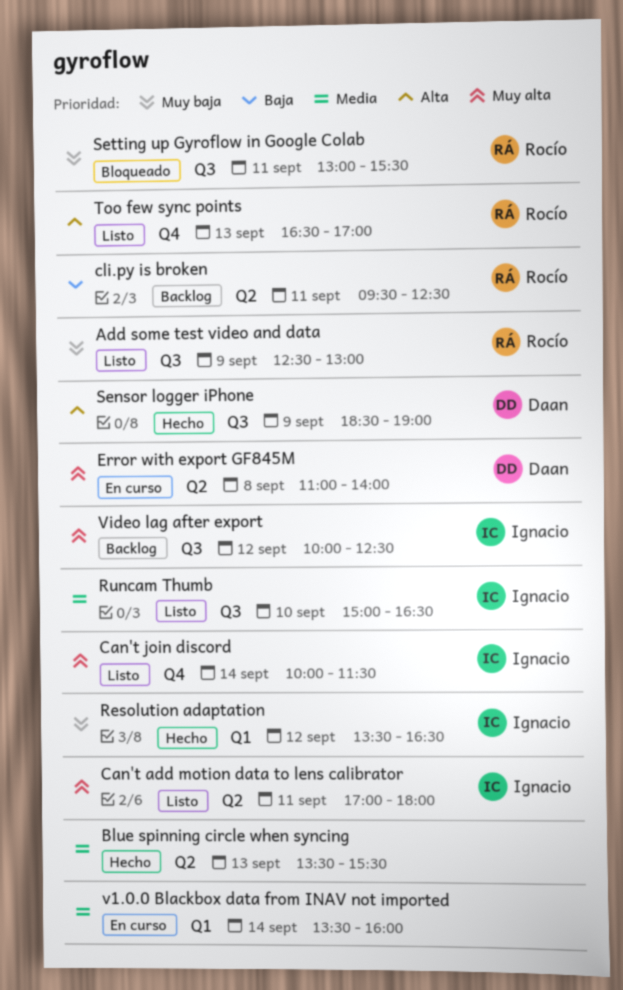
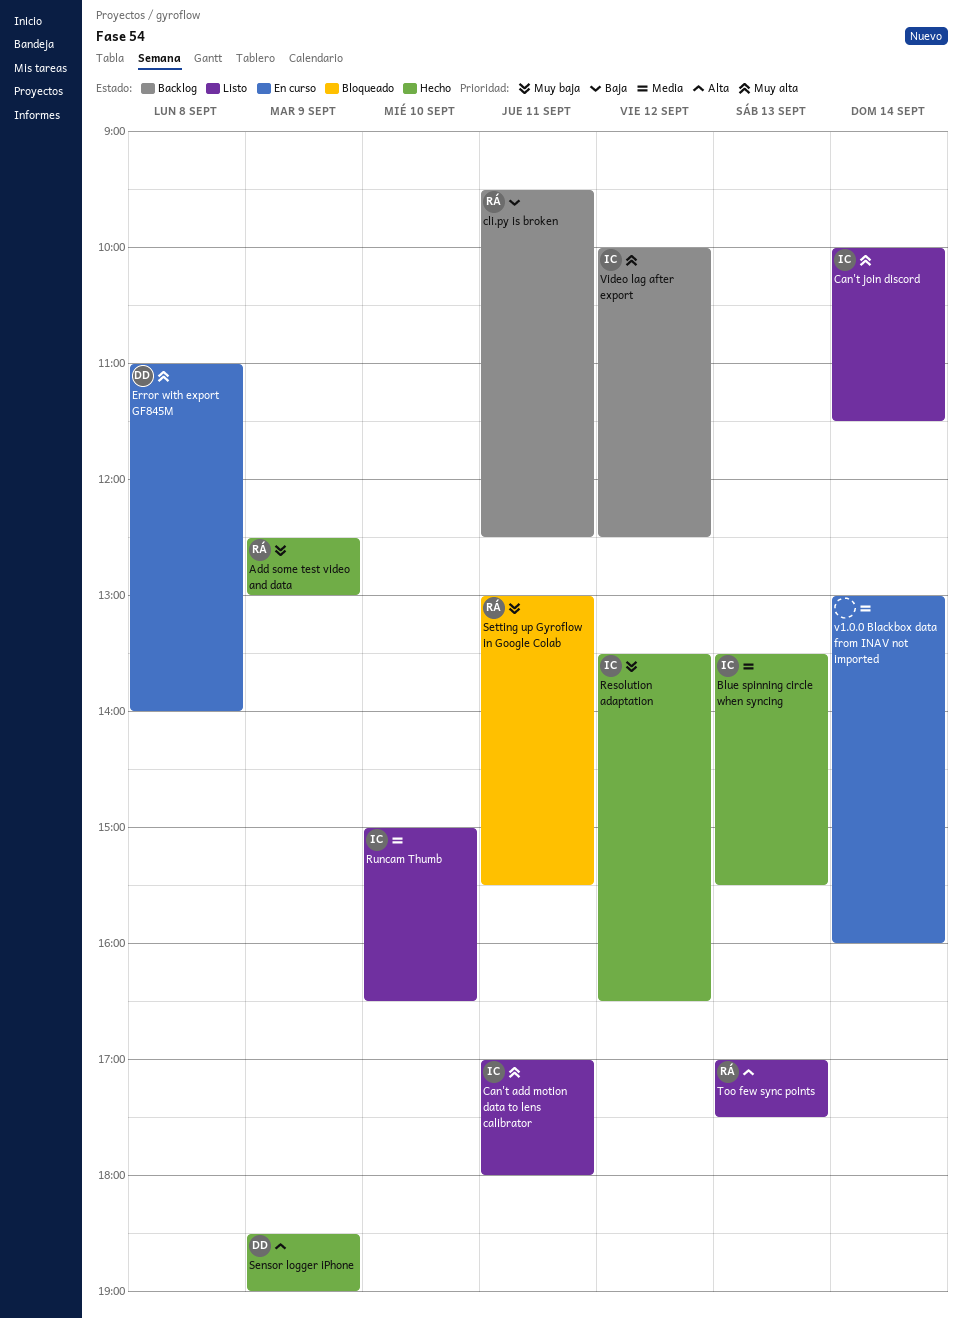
Add some test video and data, status: Listo -> Hecho
Blue spinning circle when syncing, owner: none -> Ignacio
Too few sync points, begins: 16:30 -> 17:00
Too few sync points, ends: 17:00 -> 17:30
v1.0.0 Blackbox data from INAV not imported, begins: 13:30 -> 13:00

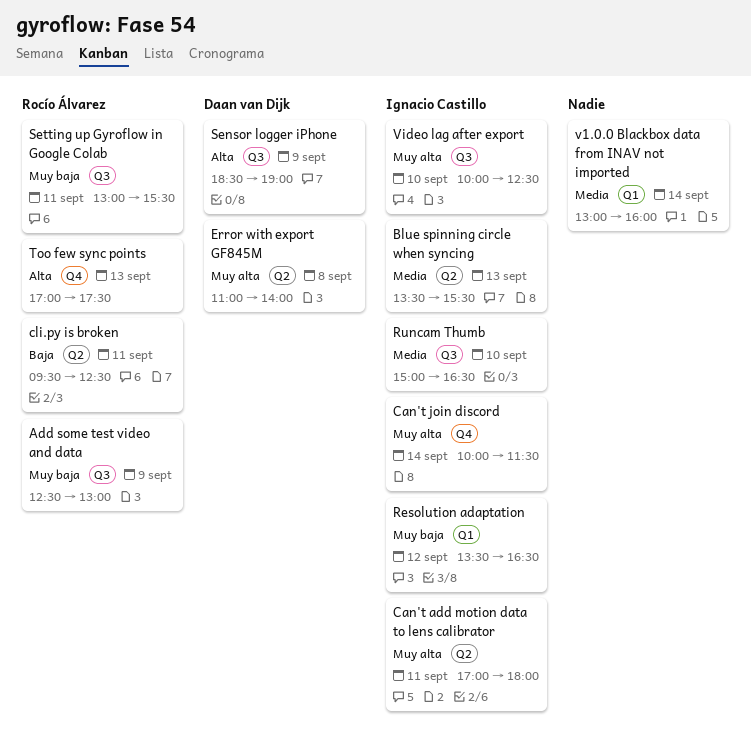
Video lag after export, day: Sep 12 -> Sep 10

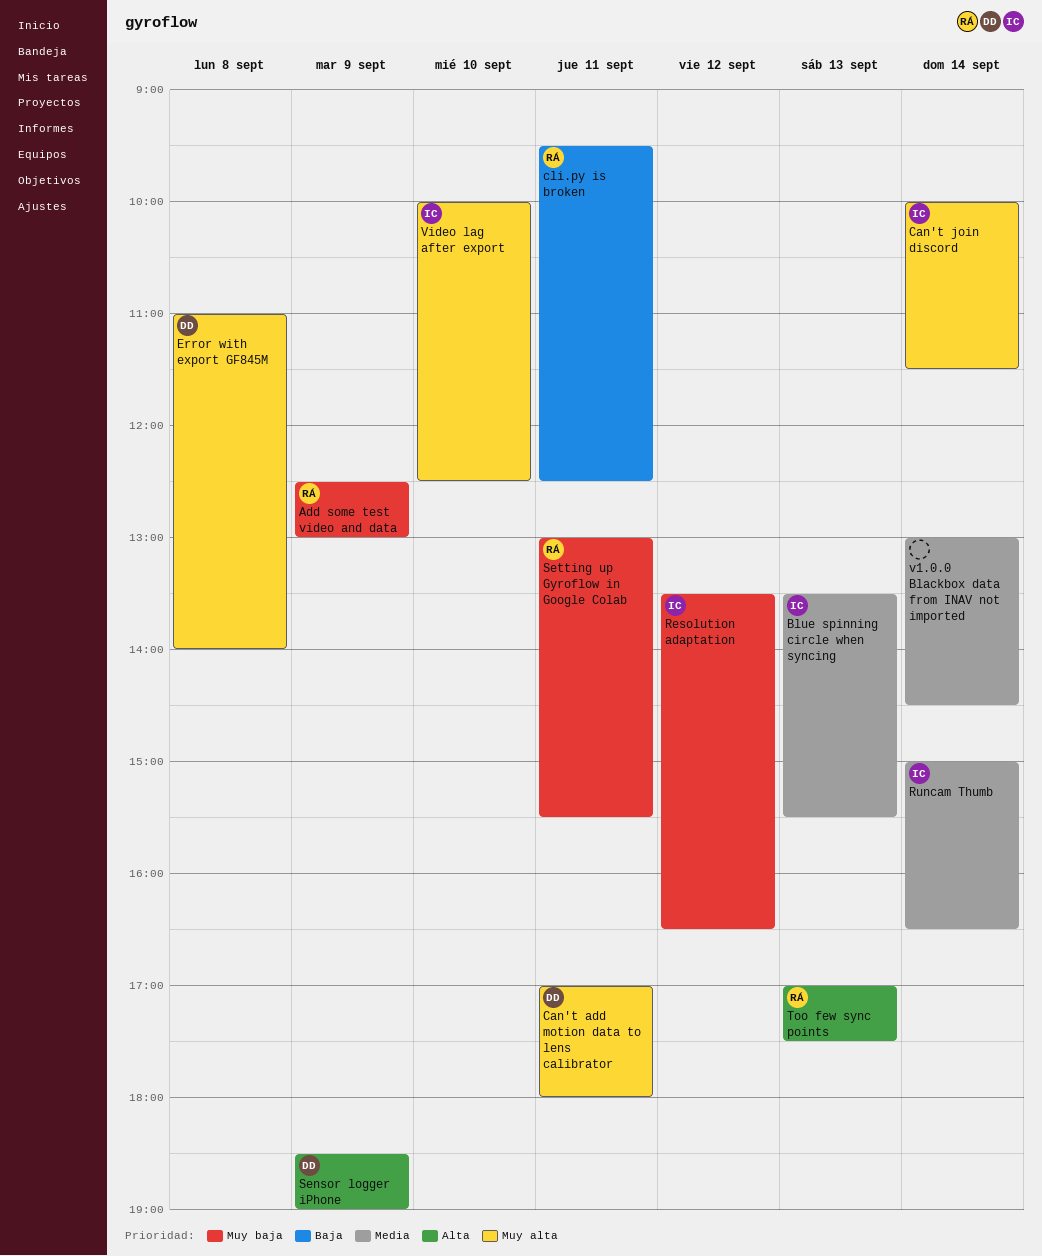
Can't add motion data to lens calibrator, owner: Ignacio Castillo -> Daan van Dijk
Runcam Thumb, day: Sep 10 -> Sep 14
v1.0.0 Blackbox data from INAV not imported, ends: 16:00 -> 14:30

